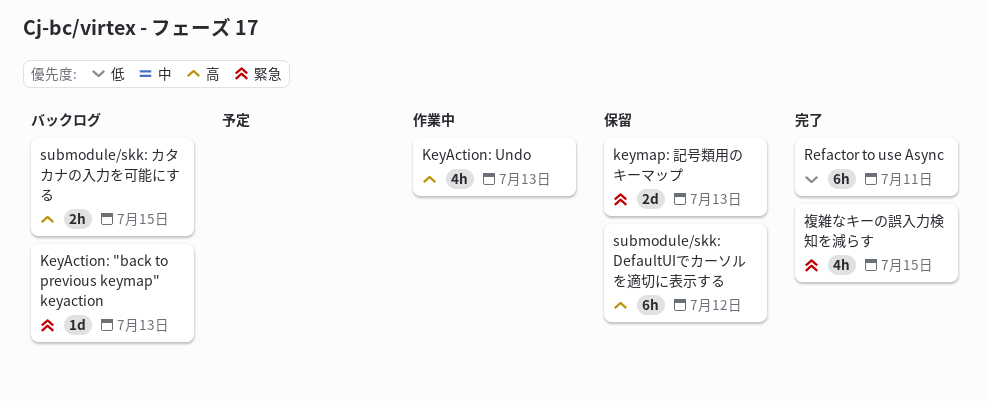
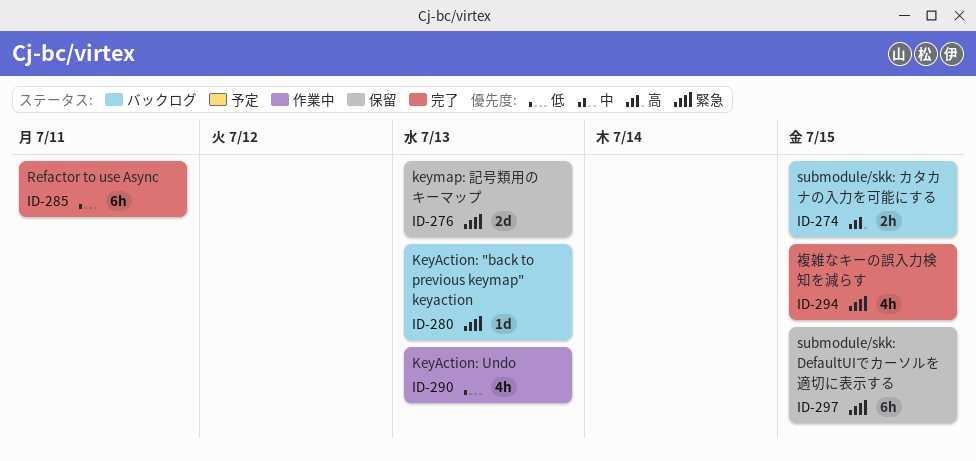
KeyAction: Undo, priority: 高 -> 低
submodule/skk: DefaultUIでカーソルを適切に表示する, priority: 高 -> 緊急
submodule/skk: DefaultUIでカーソルを適切に表示する, due: Jul 12 -> Jul 15

